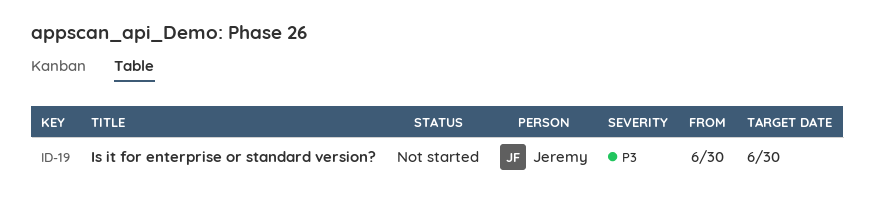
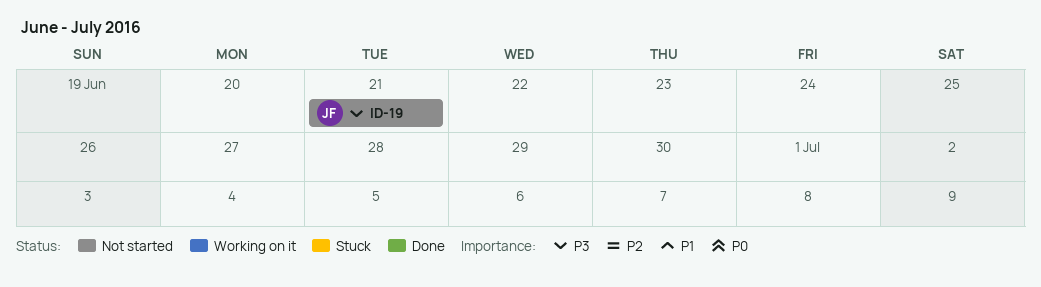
ID-19, start: Jun 30 -> Jun 21
ID-19, due: Jun 30 -> Jun 21

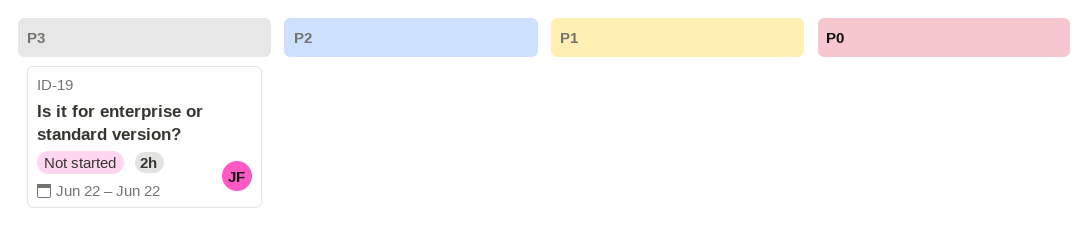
ID-19, start: Jun 21 -> Jun 22
ID-19, due: Jun 21 -> Jun 22

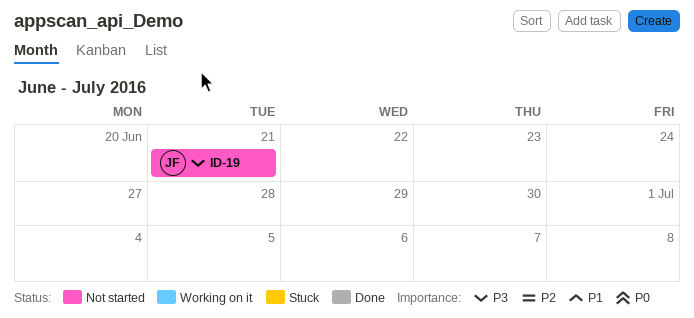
ID-19, start: Jun 22 -> Jun 21
ID-19, due: Jun 22 -> Jun 21

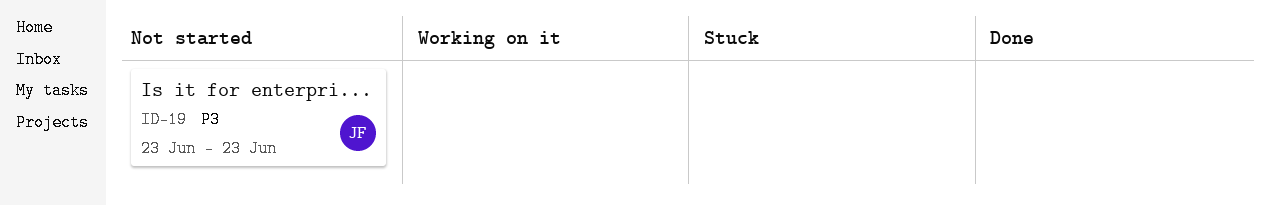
ID-19, start: Jun 21 -> Jun 23
ID-19, due: Jun 21 -> Jun 23

